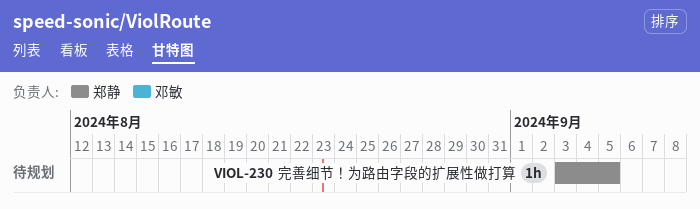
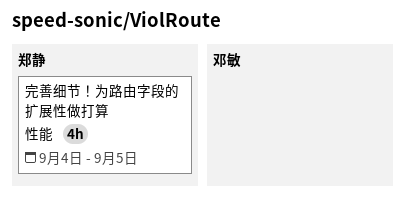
完善细节！为路由字段的扩展性做打算, estimate: 1h -> 4h
完善细节！为路由字段的扩展性做打算, start: Sep 3 -> Sep 4

